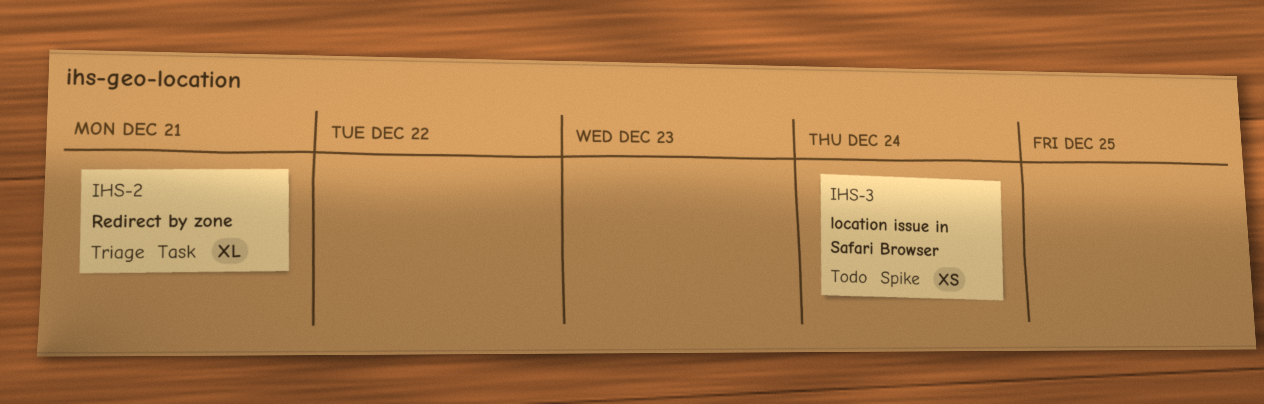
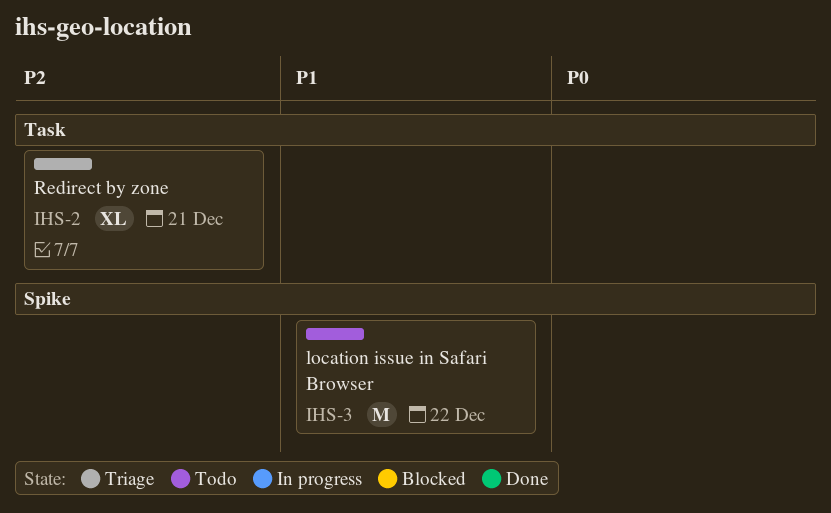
IHS-3, estimate: XS -> M
IHS-3, due: Dec 24 -> Dec 22

